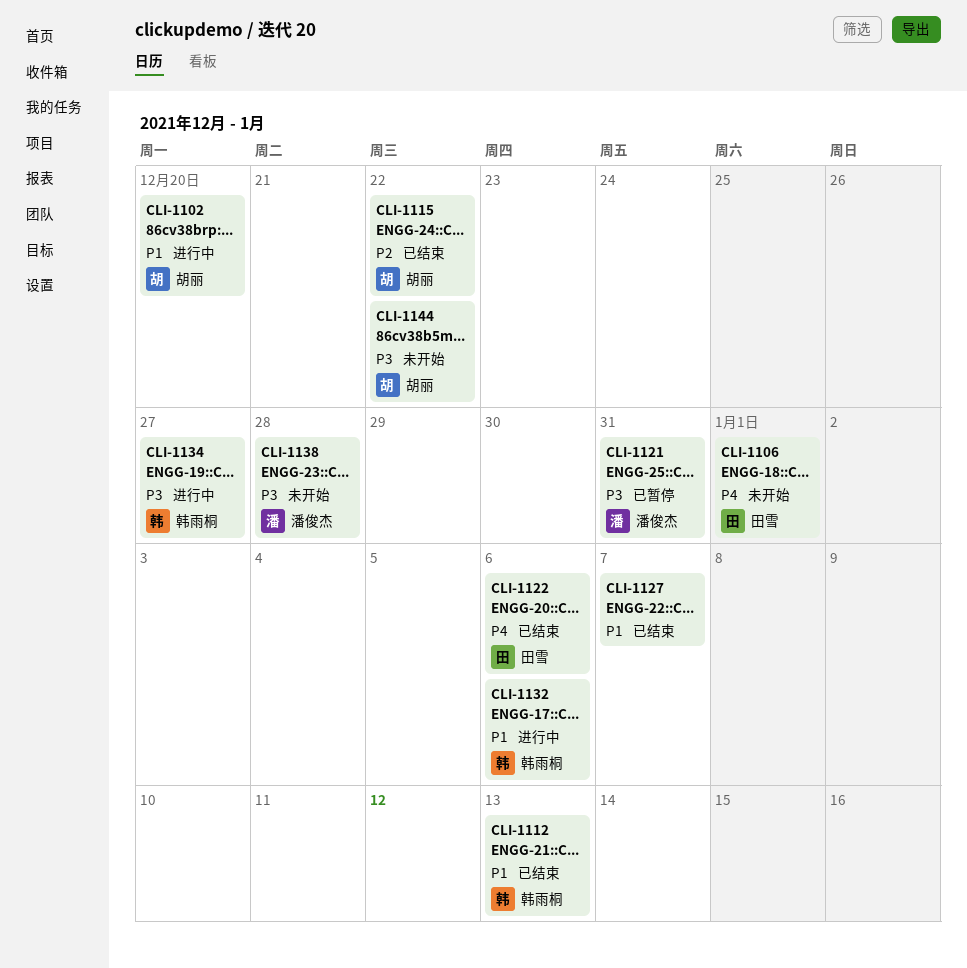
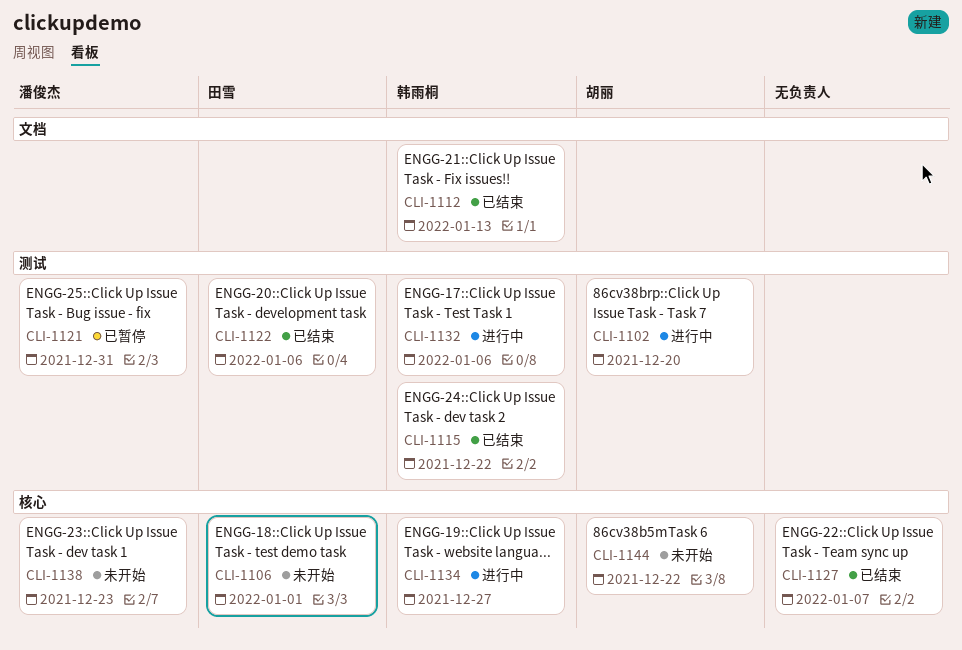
CLI-1115, owner: 胡丽 -> 韩雨桐
CLI-1138, due: Dec 28 -> Dec 23

